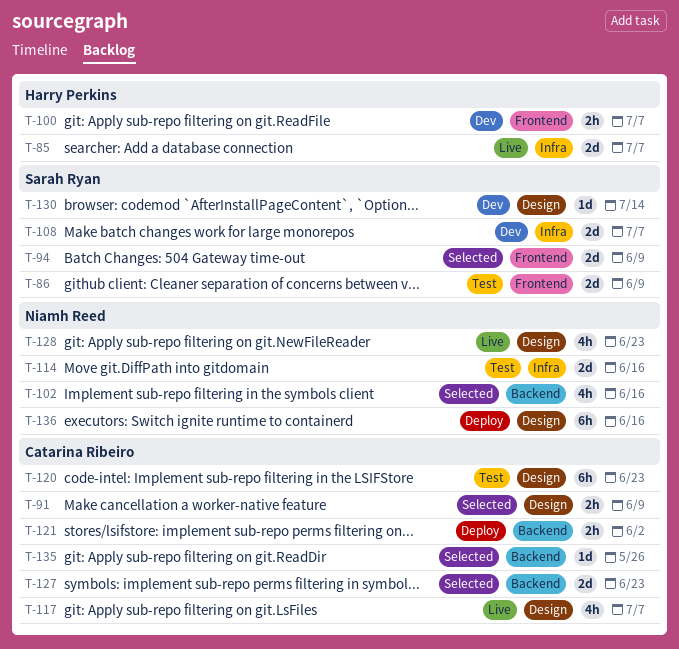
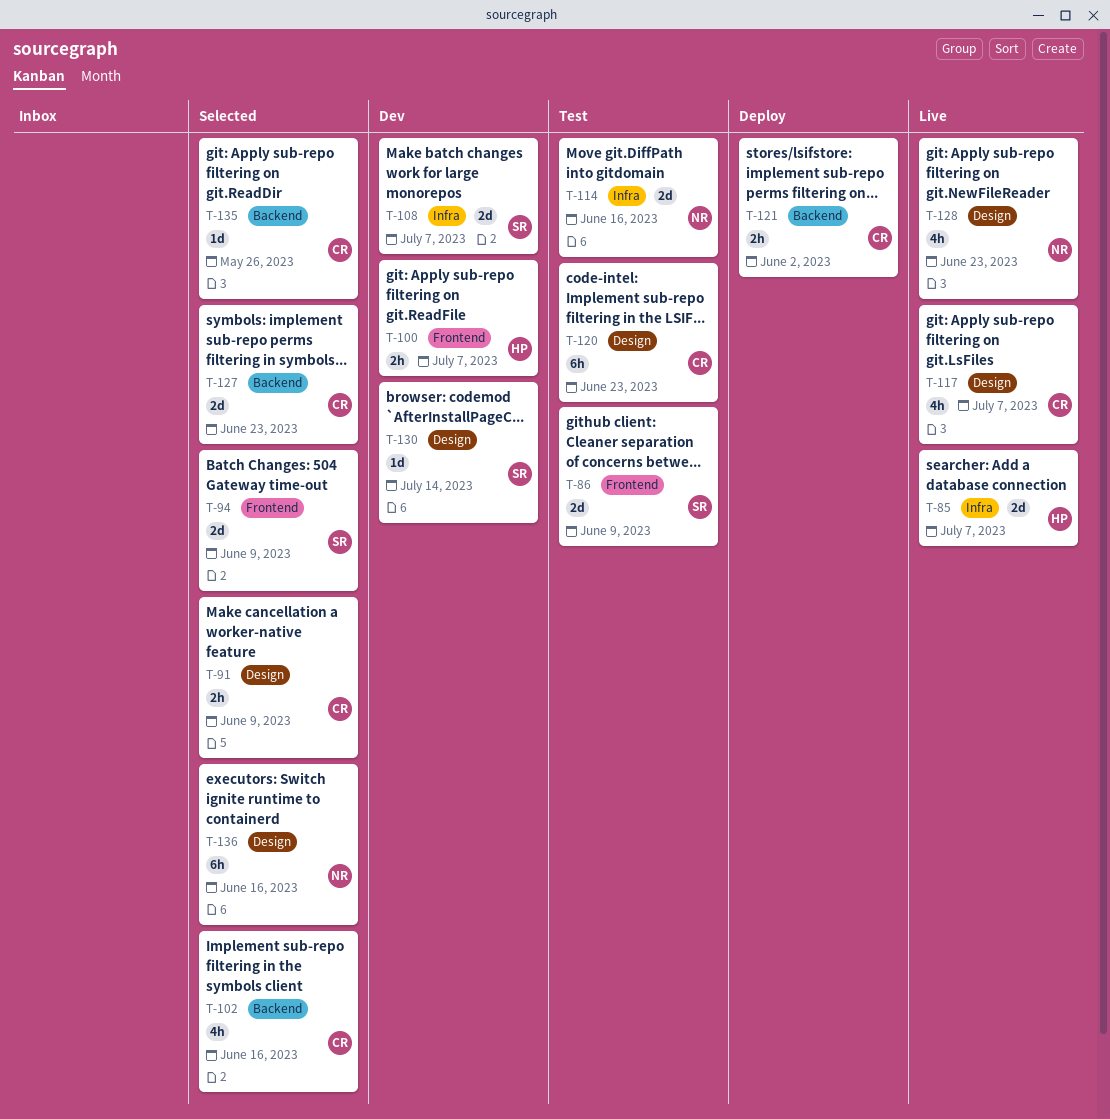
T-102, owner: Niamh Reed -> Catarina Ribeiro
T-136, status: Deploy -> Selected

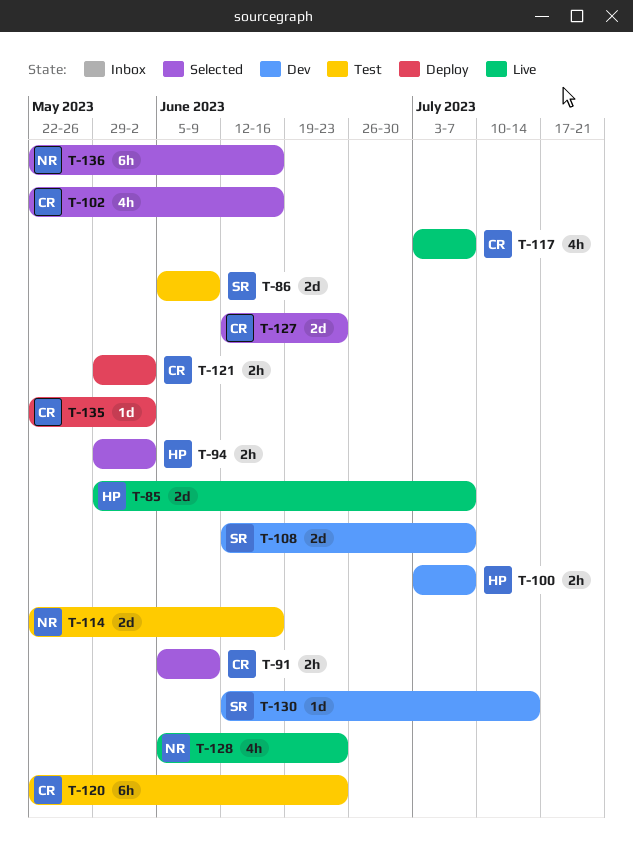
T-94, owner: SR -> HP
T-94, estimate: 2d -> 2h
T-94, due: Jun 9 -> Jun 2
T-135, status: Selected -> Deploy
T-135, due: May 26 -> Jun 2

